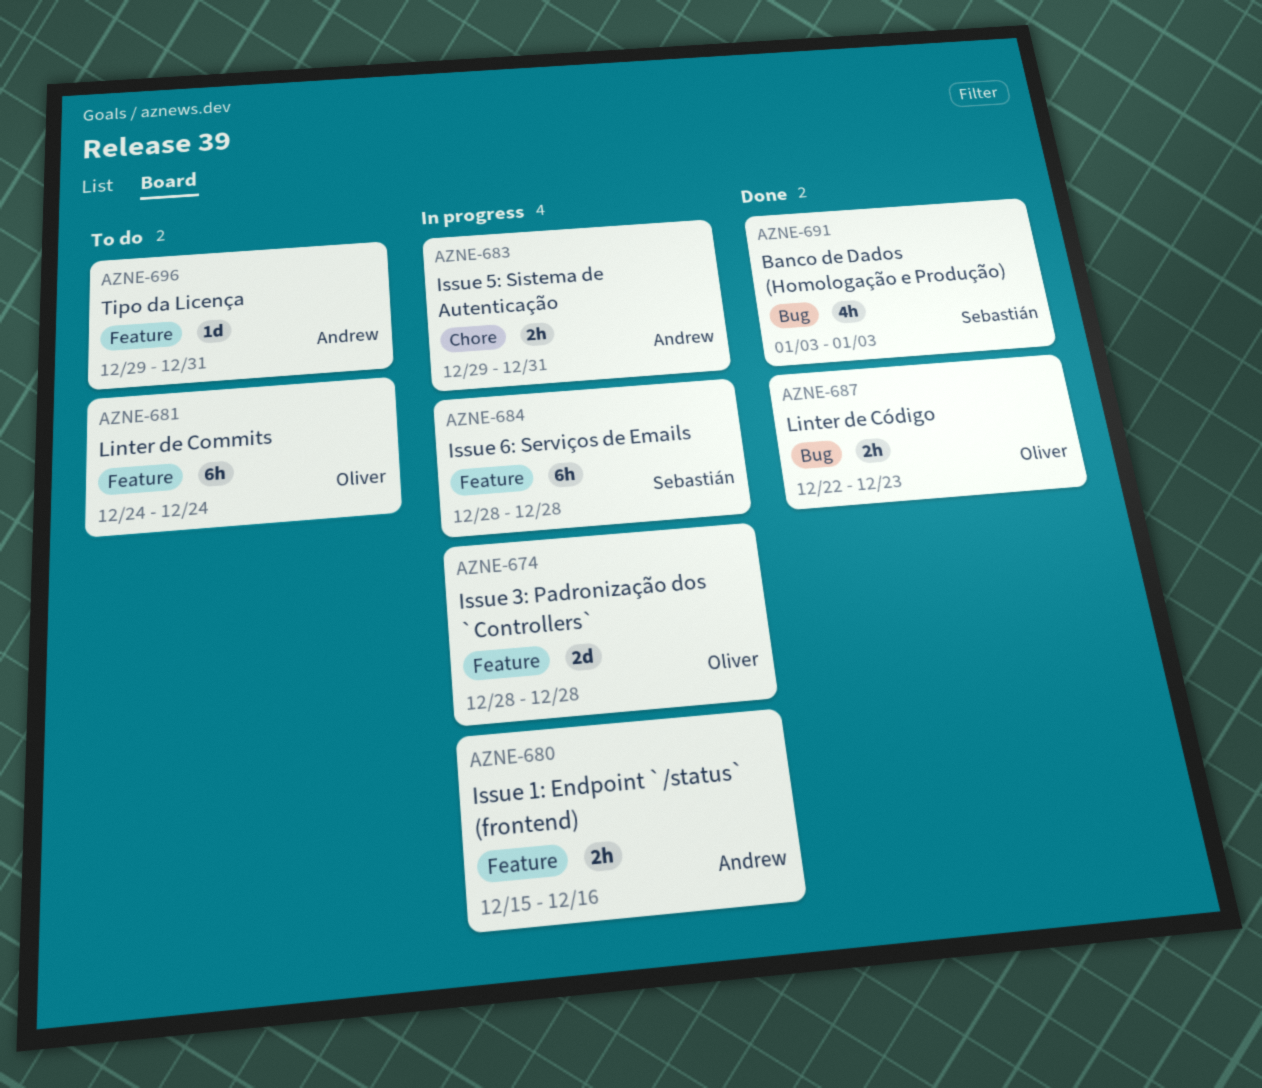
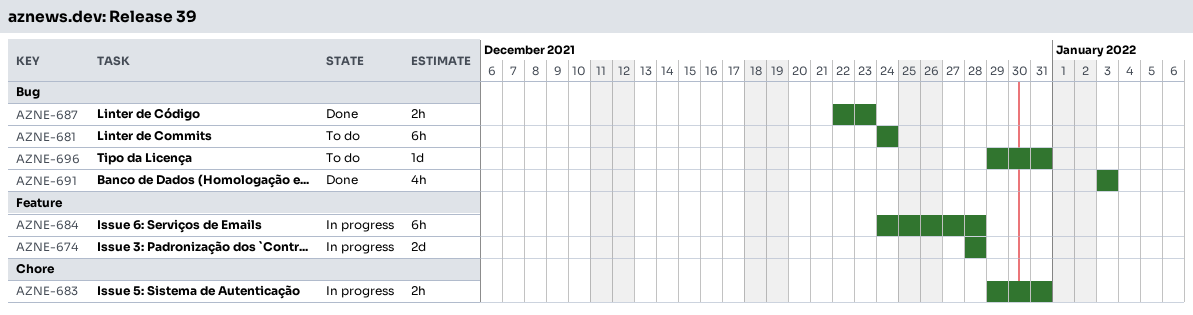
AZNE-680: present -> none
AZNE-681, label: Feature -> Bug
AZNE-684, start: Dec 28 -> Dec 24
AZNE-696, label: Feature -> Bug

